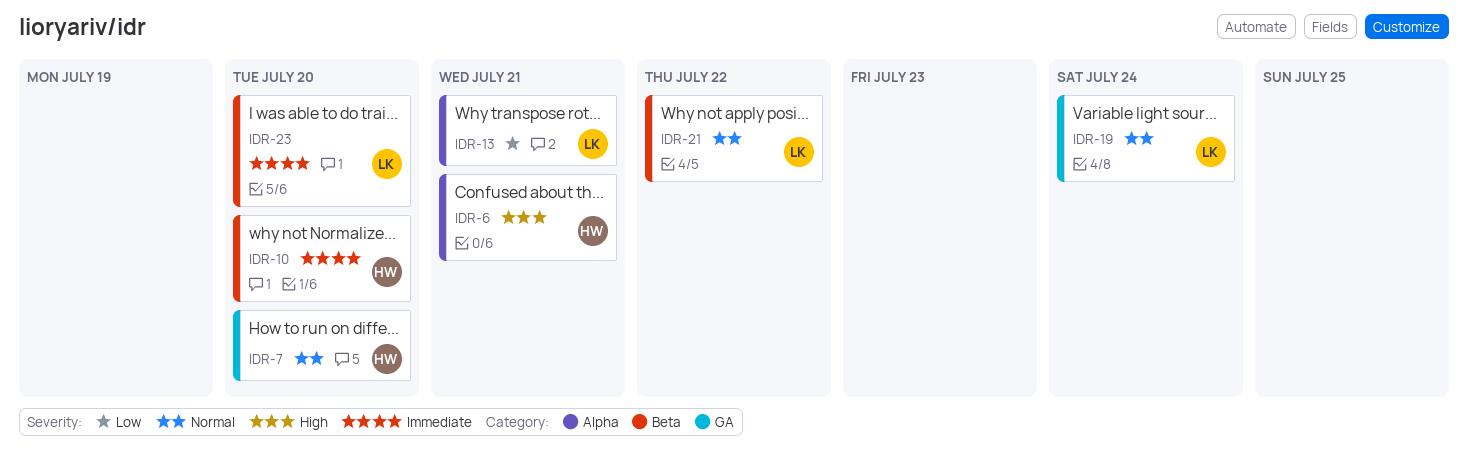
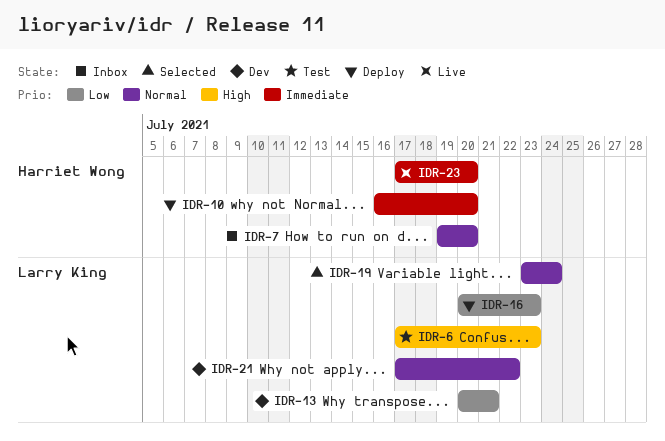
IDR-6, owner: Harriet Wong -> Larry King
IDR-6, due: Jul 21 -> Jul 23
IDR-16: none -> present
IDR-23, owner: Larry King -> Harriet Wong

